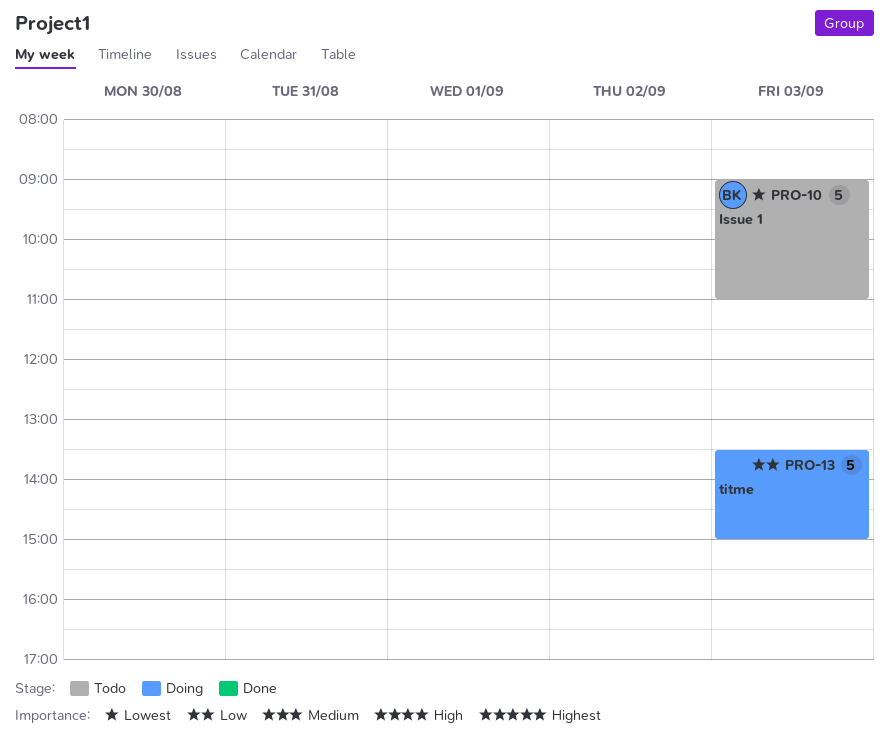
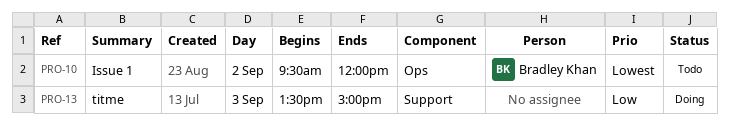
PRO-10, day: Sep 3 -> Sep 2
PRO-10, begins: 09:00 -> 09:30
PRO-10, ends: 11:00 -> 12:00

